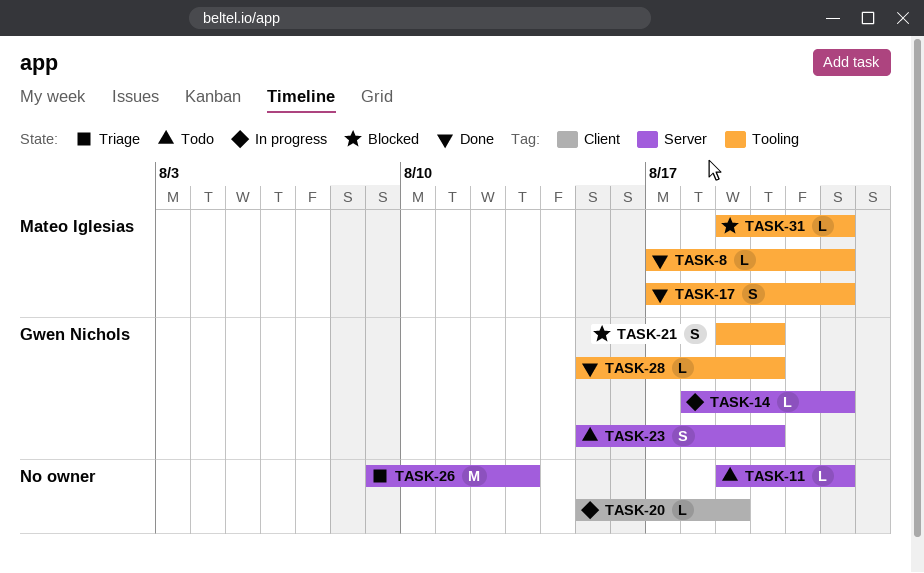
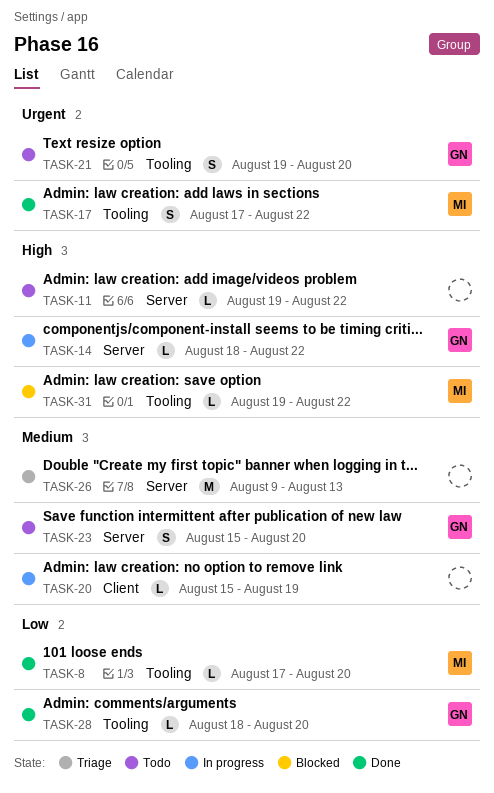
TASK-8, due: Aug 22 -> Aug 20
TASK-21, status: Blocked -> Todo
TASK-28, start: Aug 15 -> Aug 18

